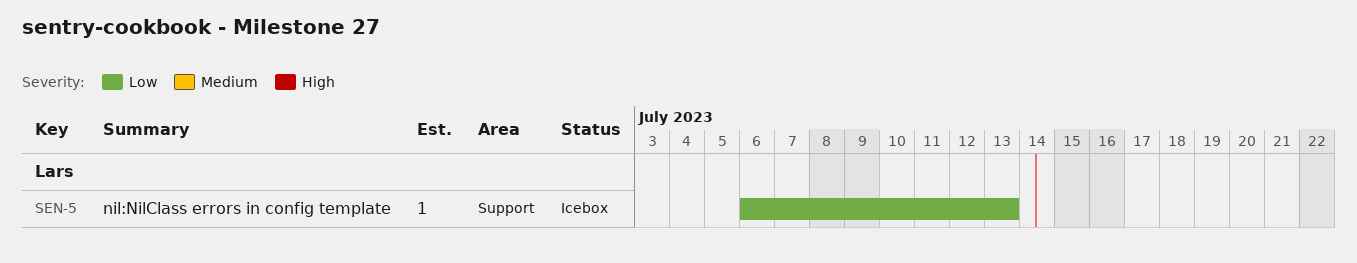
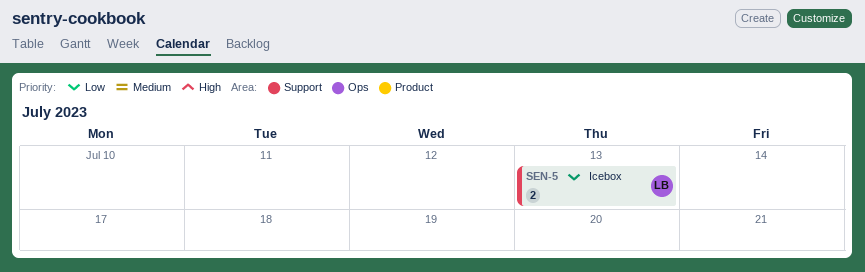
SEN-5, estimate: 1 -> 2

